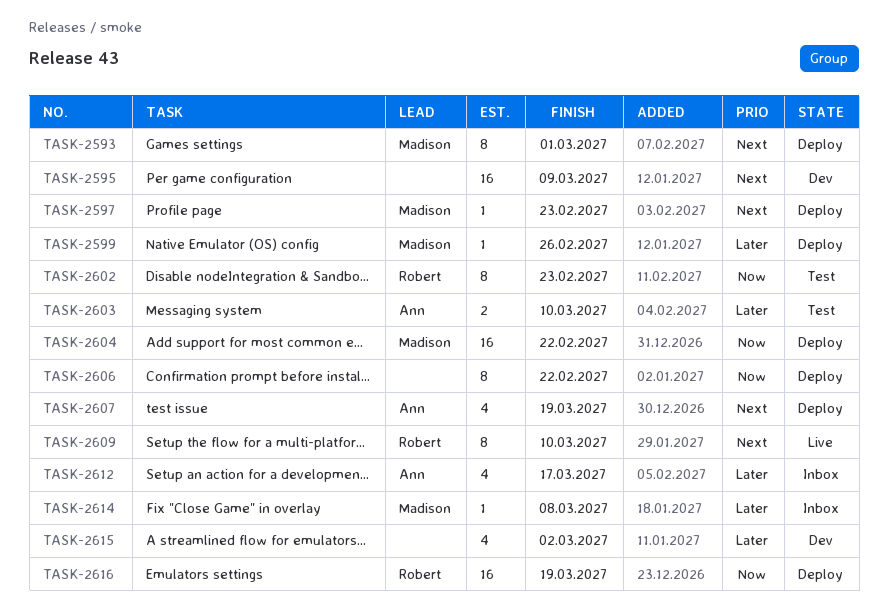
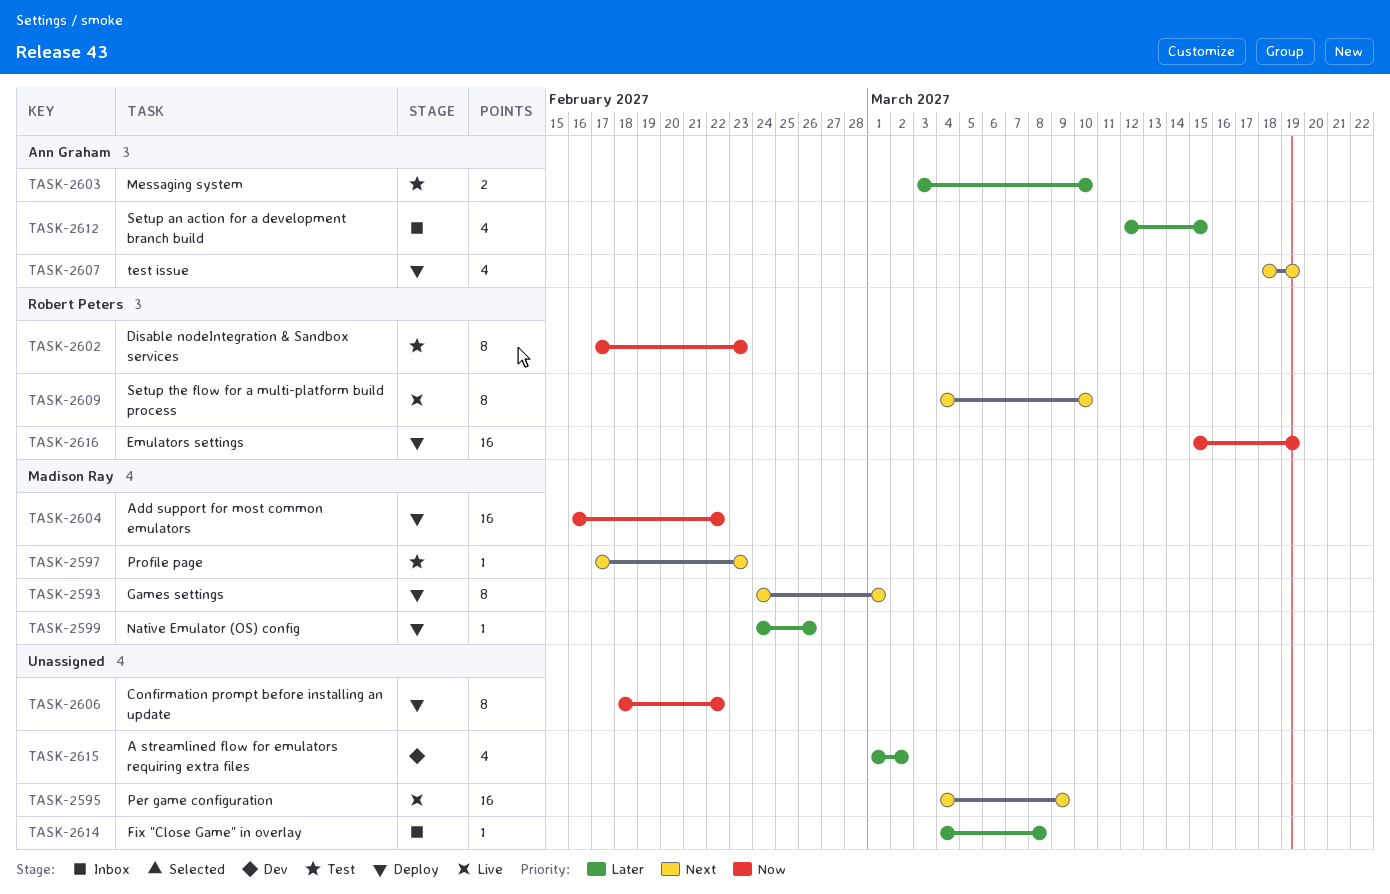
TASK-2595, status: Dev -> Live
TASK-2597, status: Deploy -> Test
TASK-2612, due: Mar 17 -> Mar 15
TASK-2614, owner: Madison Ray -> none

